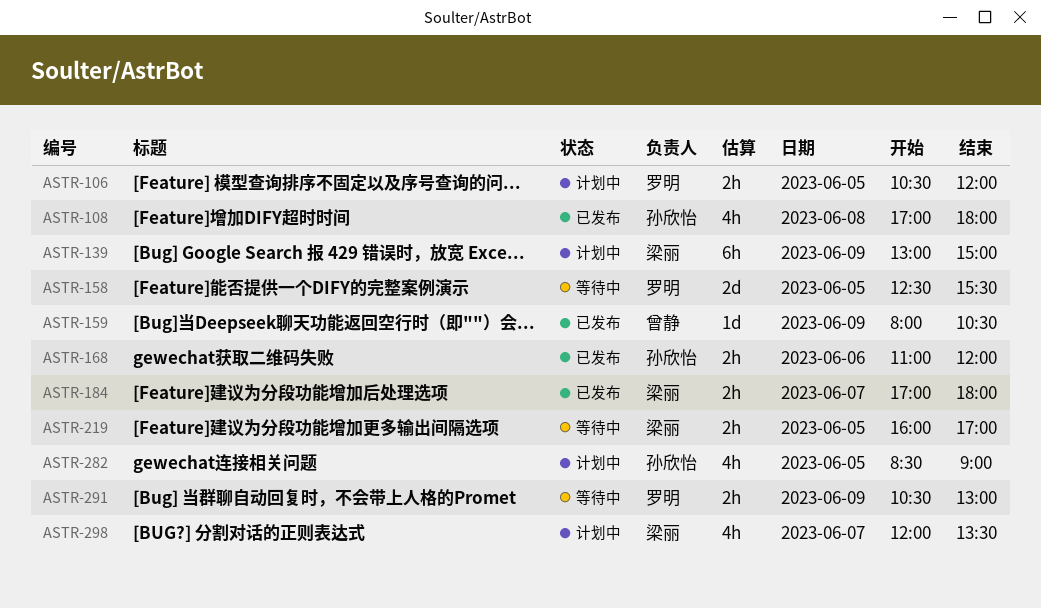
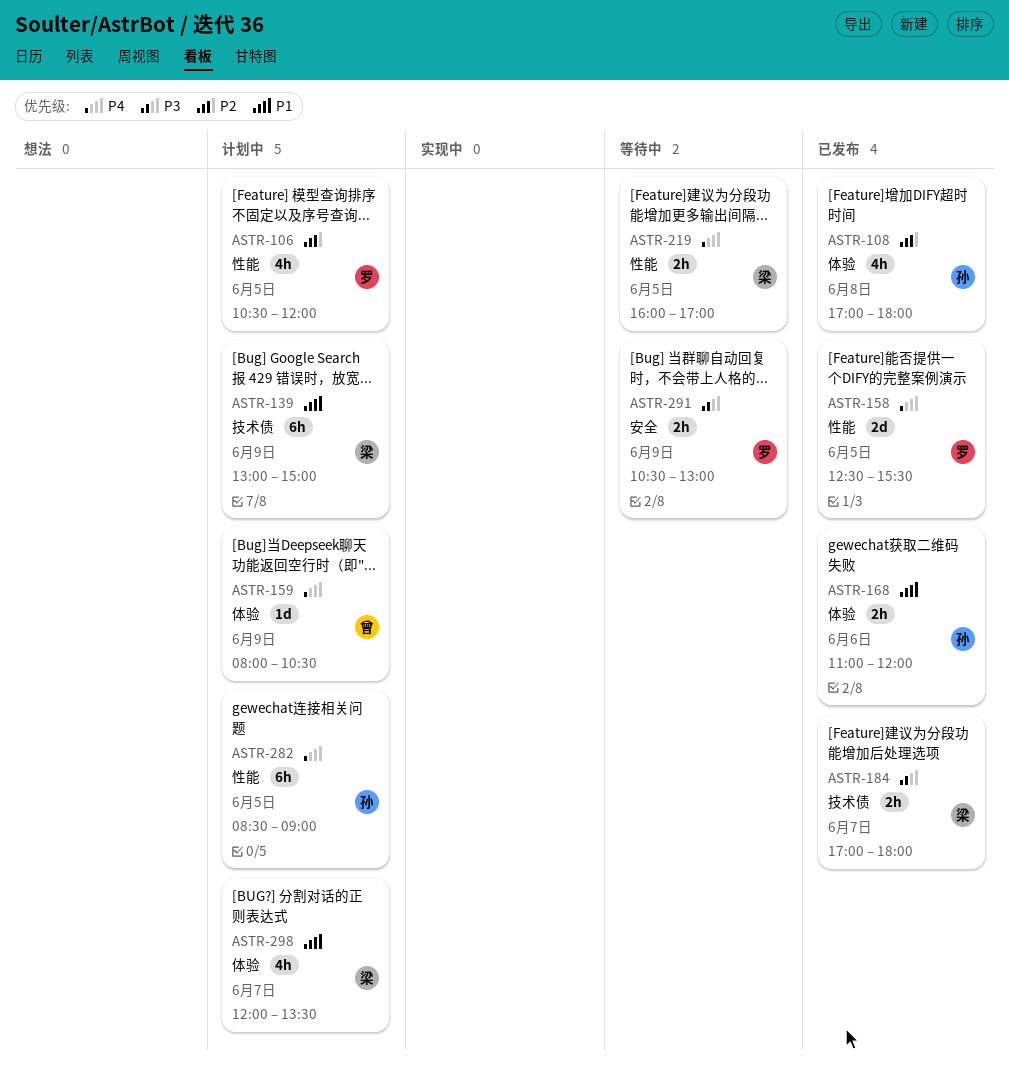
ASTR-106, estimate: 2h -> 4h
ASTR-158, status: 等待中 -> 已发布
ASTR-159, status: 已发布 -> 计划中
ASTR-282, estimate: 4h -> 6h

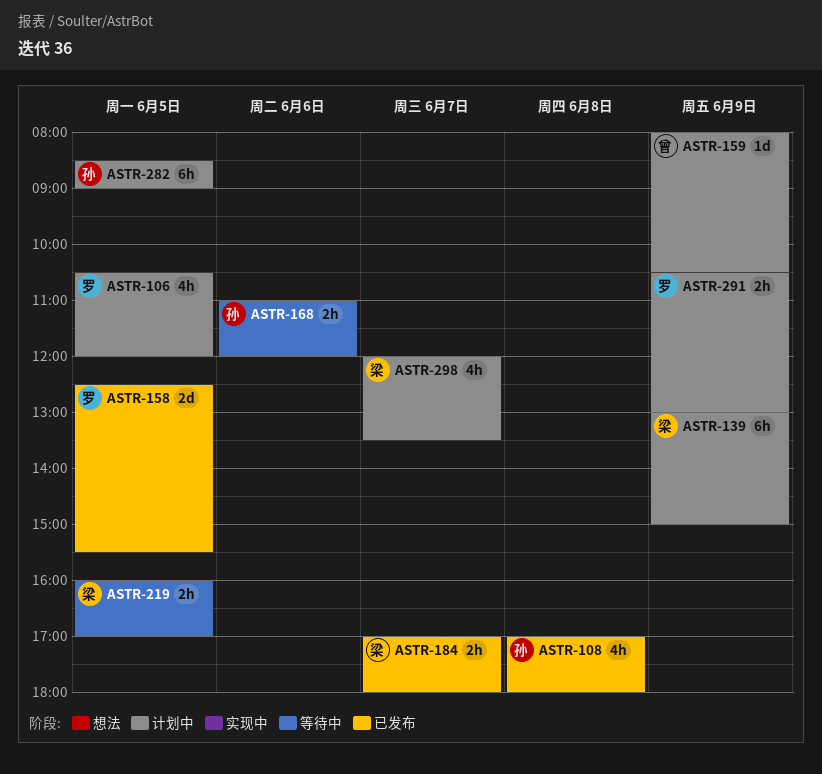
ASTR-168, status: 已发布 -> 等待中
ASTR-291, status: 等待中 -> 计划中

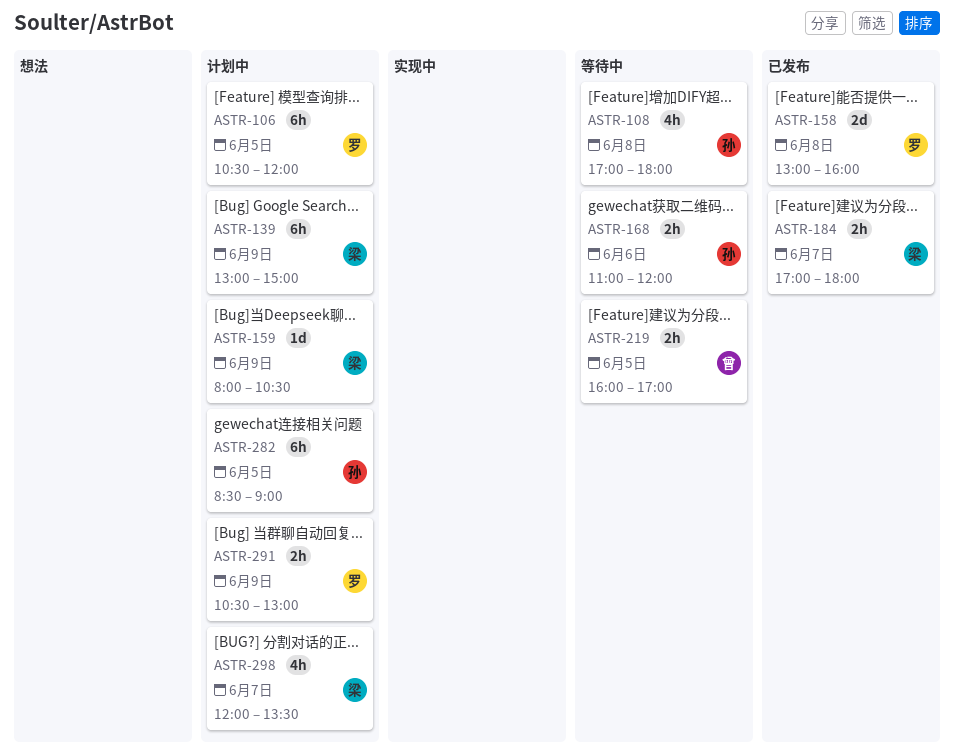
ASTR-106, estimate: 4h -> 6h
ASTR-108, status: 已发布 -> 等待中
ASTR-158, day: Jun 5 -> Jun 8
ASTR-158, begins: 12:30 -> 13:00
ASTR-158, ends: 15:30 -> 16:00
ASTR-159, owner: 曾 -> 梁
ASTR-219, owner: 梁 -> 曾

